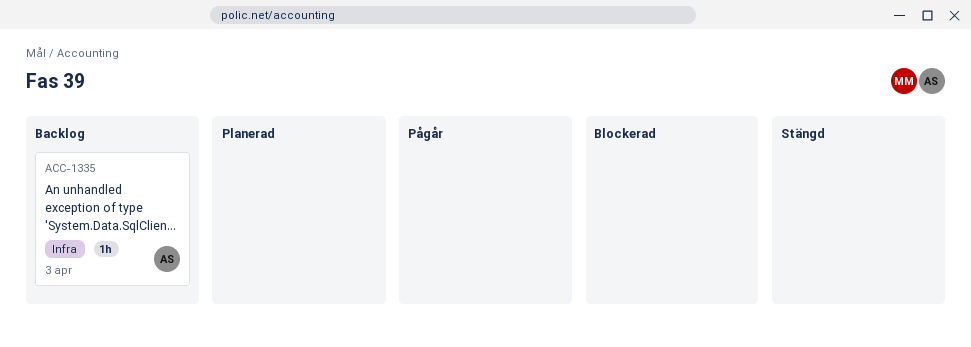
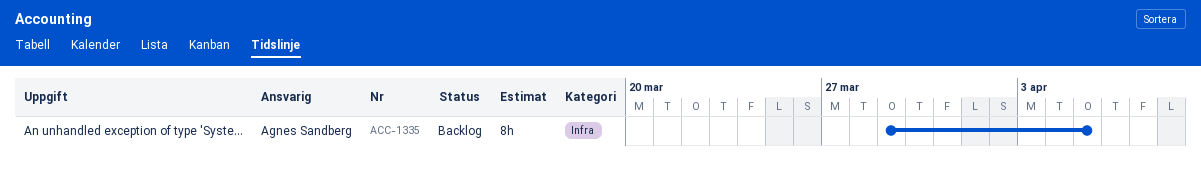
ACC-1335, estimate: 1h -> 8h
ACC-1335, due: Apr 3 -> Apr 5

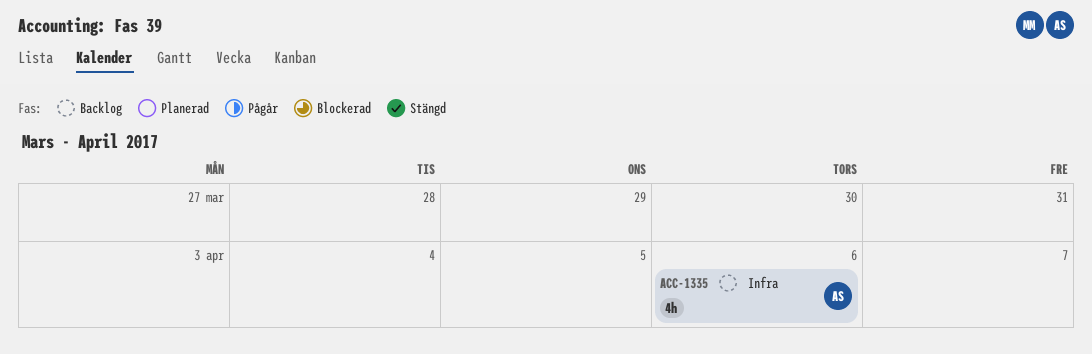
ACC-1335, estimate: 8h -> 4h
ACC-1335, due: Apr 5 -> Apr 6

